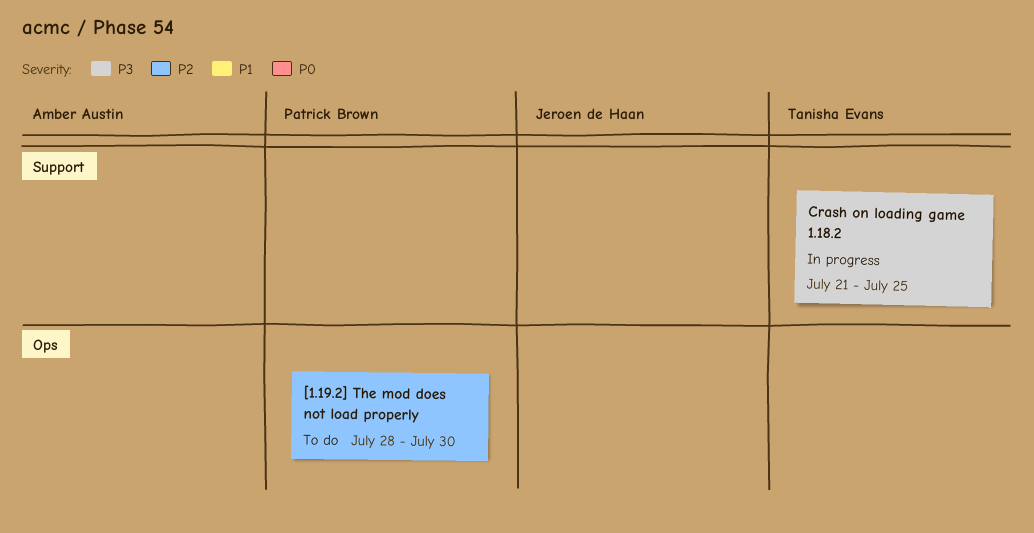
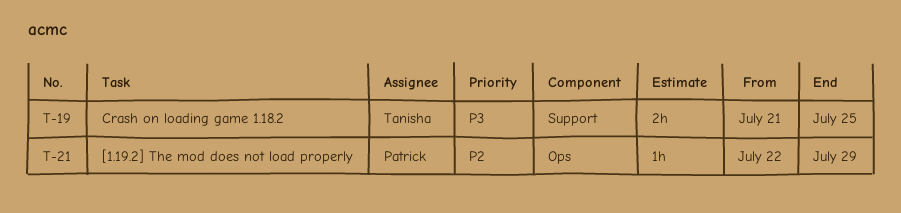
[1.19.2] The mod does not load properly, start: Jul 28 -> Jul 22
[1.19.2] The mod does not load properly, due: Jul 30 -> Jul 29

